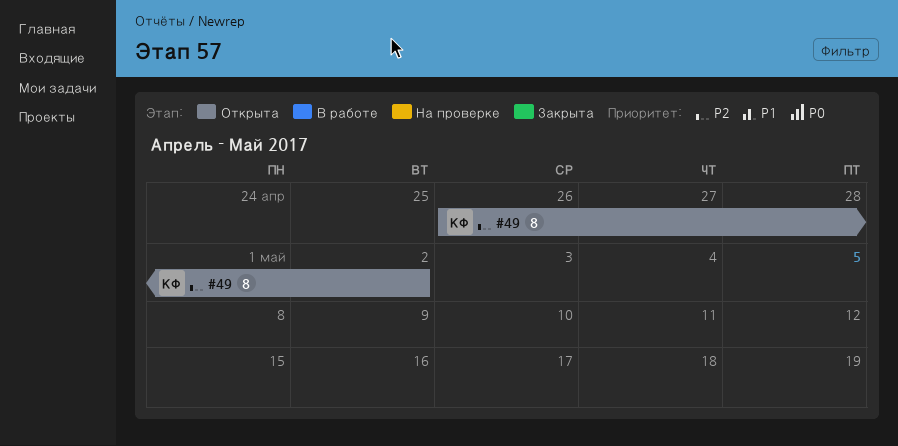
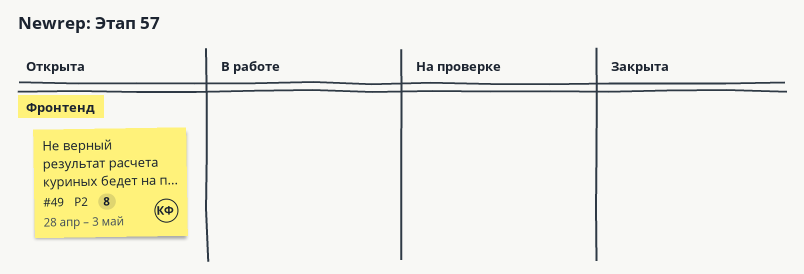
#49, start: Apr 26 -> Apr 28
#49, due: May 2 -> May 3

